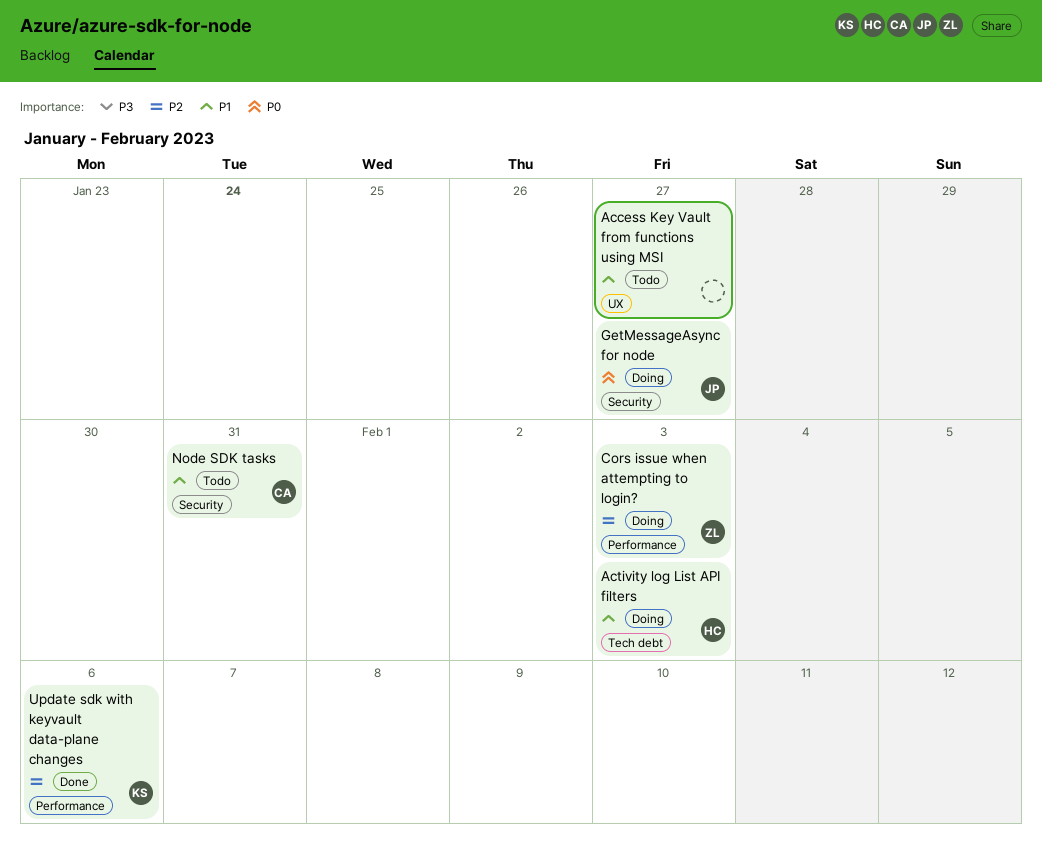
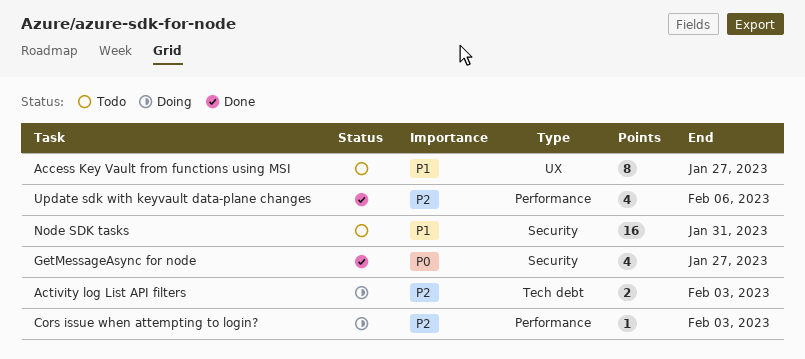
Activity log List API filters, priority: P1 -> P2
GetMessageAsync for node, status: Doing -> Done

